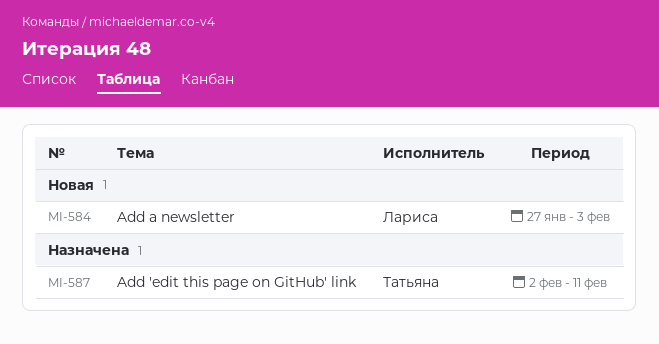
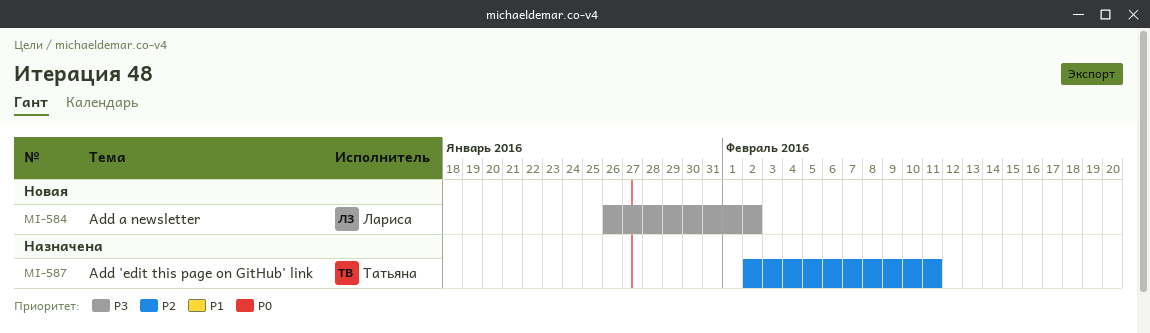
MI-584, start: Jan 27 -> Jan 26
MI-584, due: Feb 3 -> Feb 2

